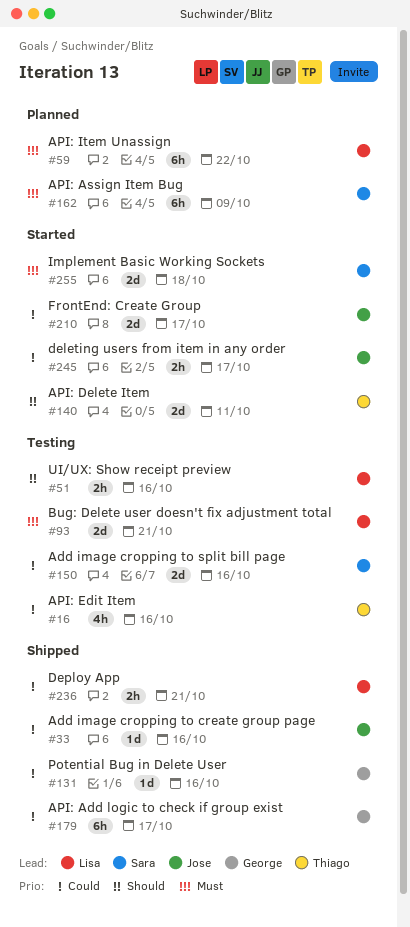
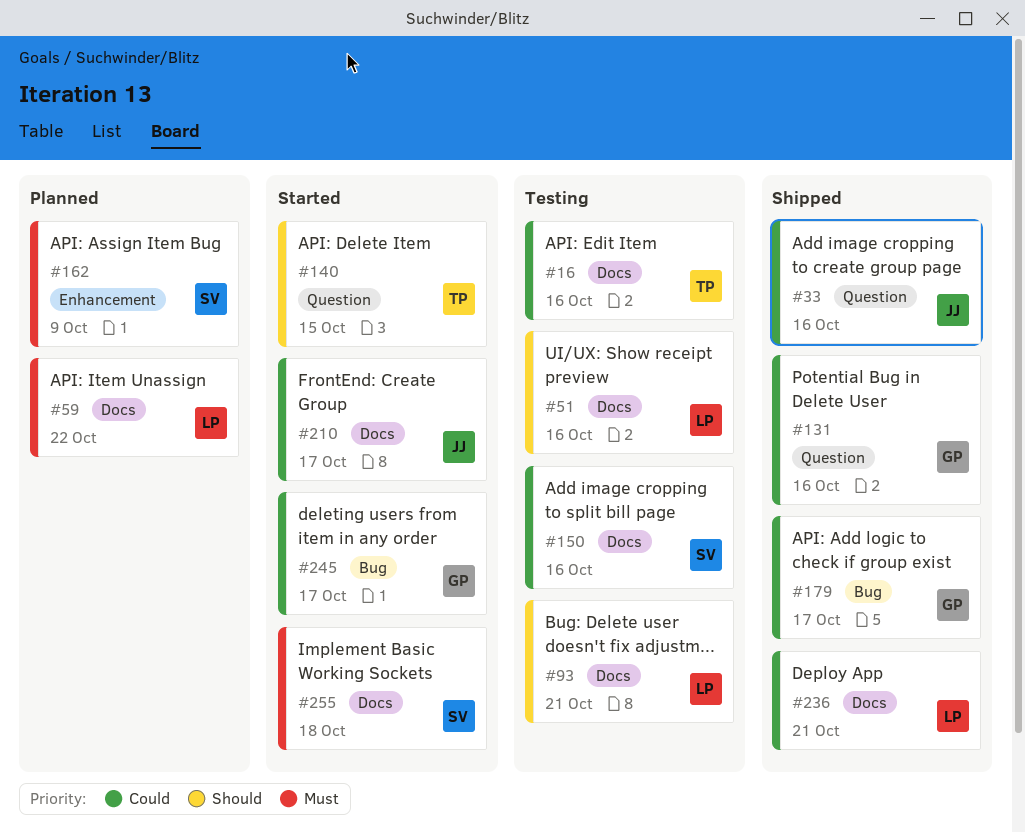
#93, priority: Must -> Should
#140, due: Oct 11 -> Oct 15
#245, owner: Jose -> George

